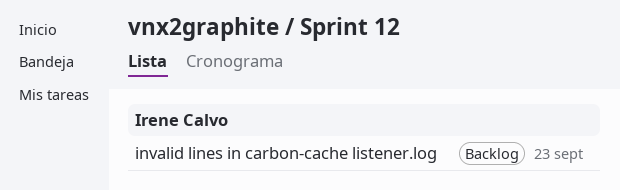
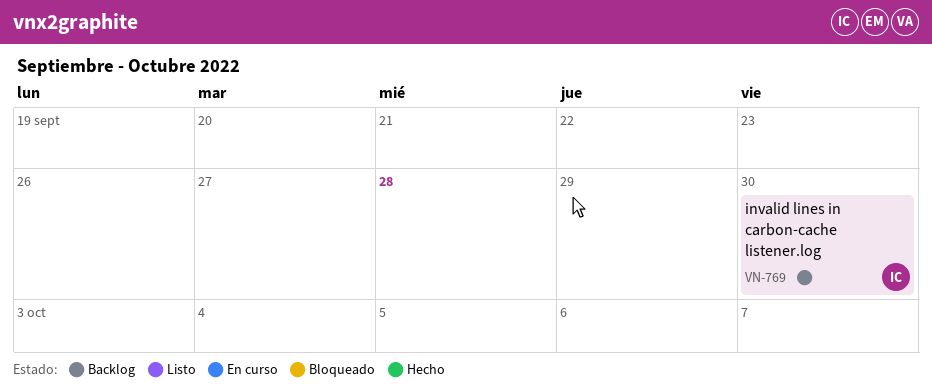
invalid lines in carbon-cache listener.log, due: Sep 23 -> Sep 30

